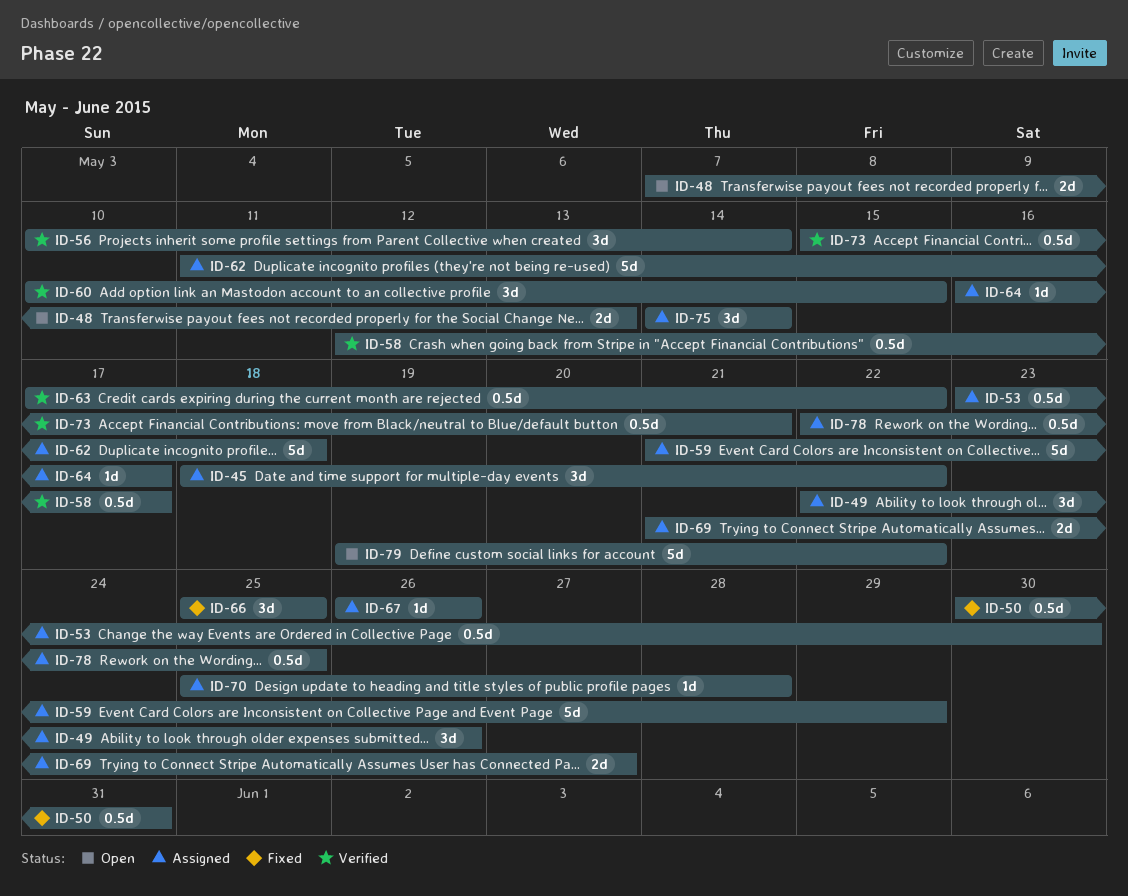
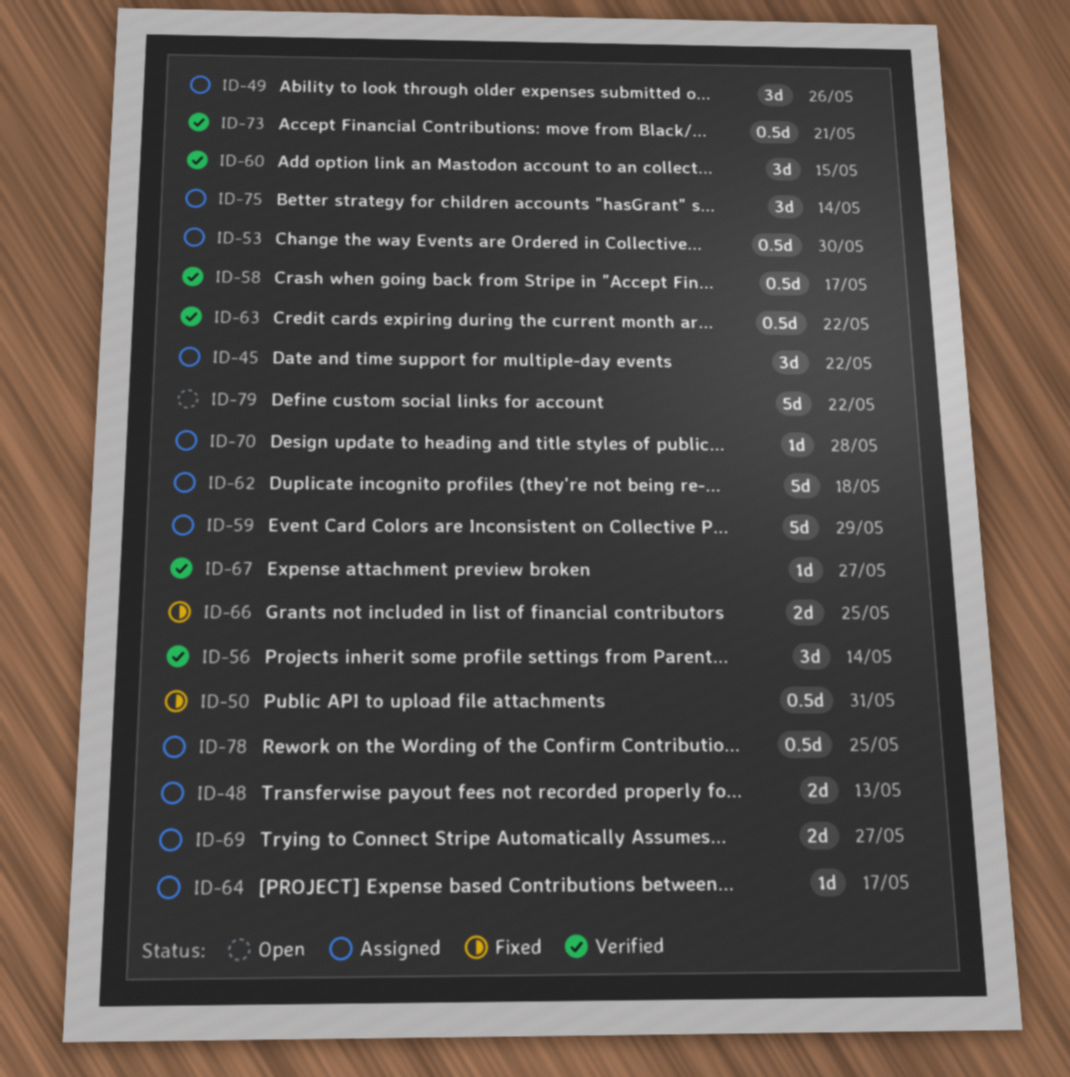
ID-48, status: Open -> Assigned
ID-66, estimate: 3d -> 2d
ID-67, status: Assigned -> Verified
ID-67, due: May 26 -> May 27

